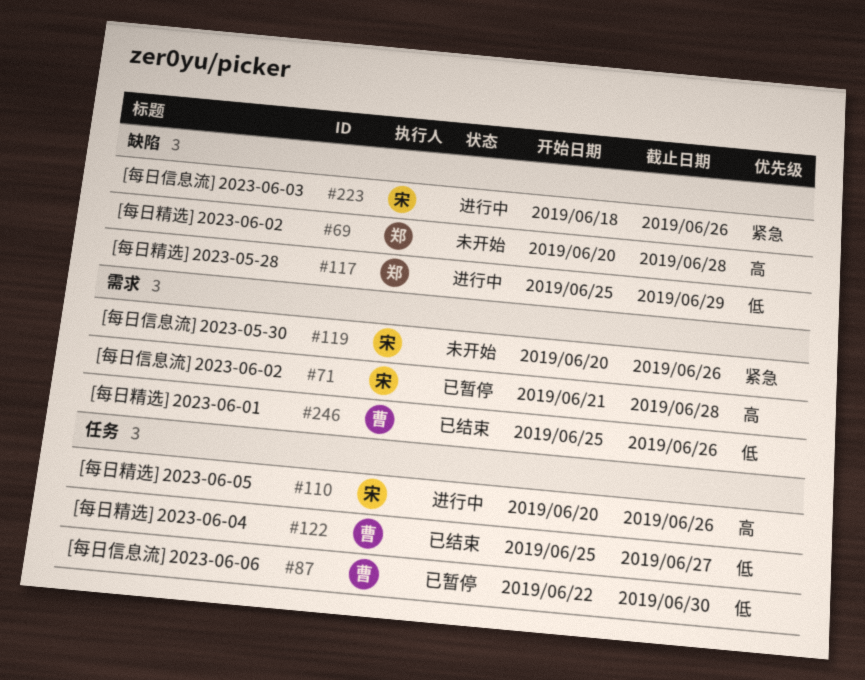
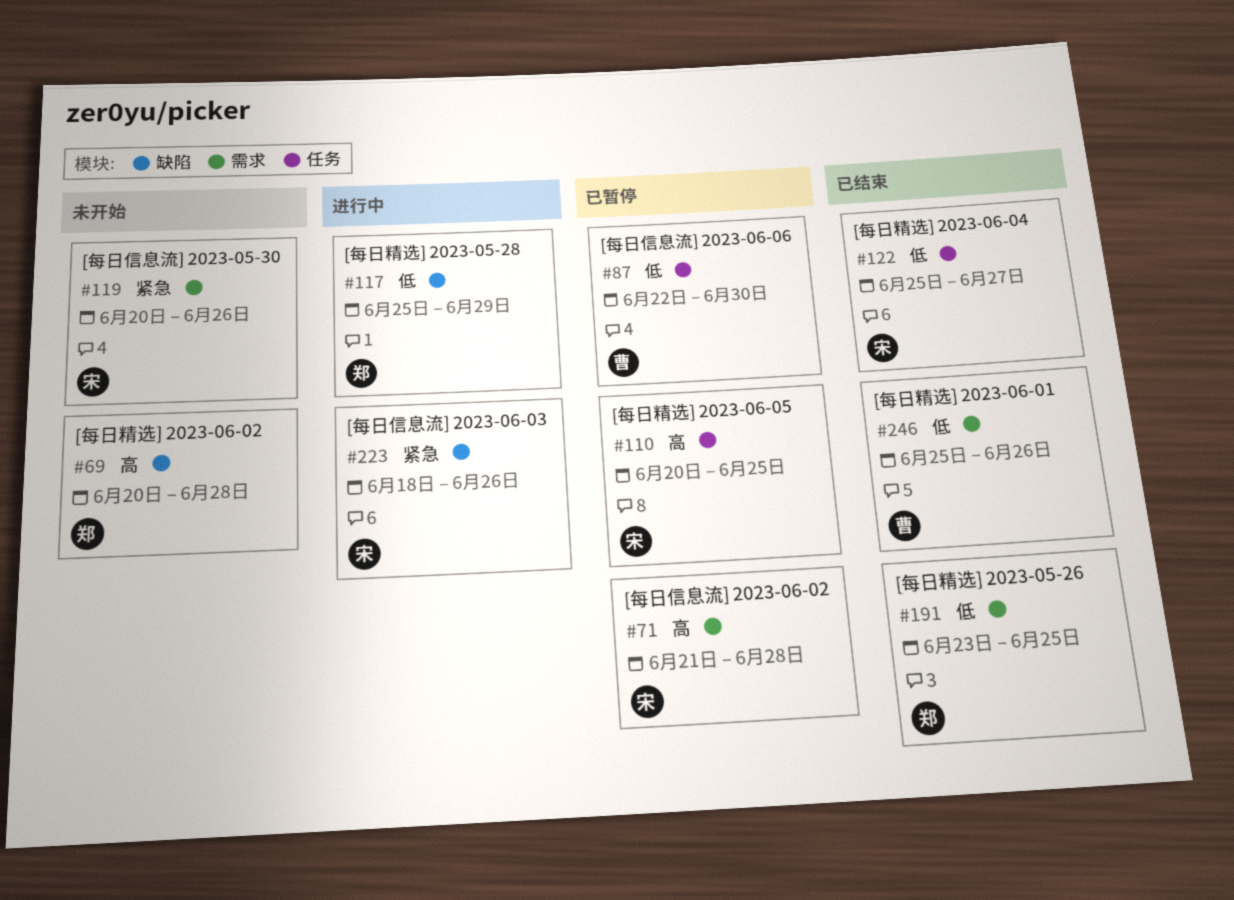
#110, status: 进行中 -> 已暂停
#110, due: Jun 26 -> Jun 25
#122, owner: 曹 -> 宋
#191: none -> present

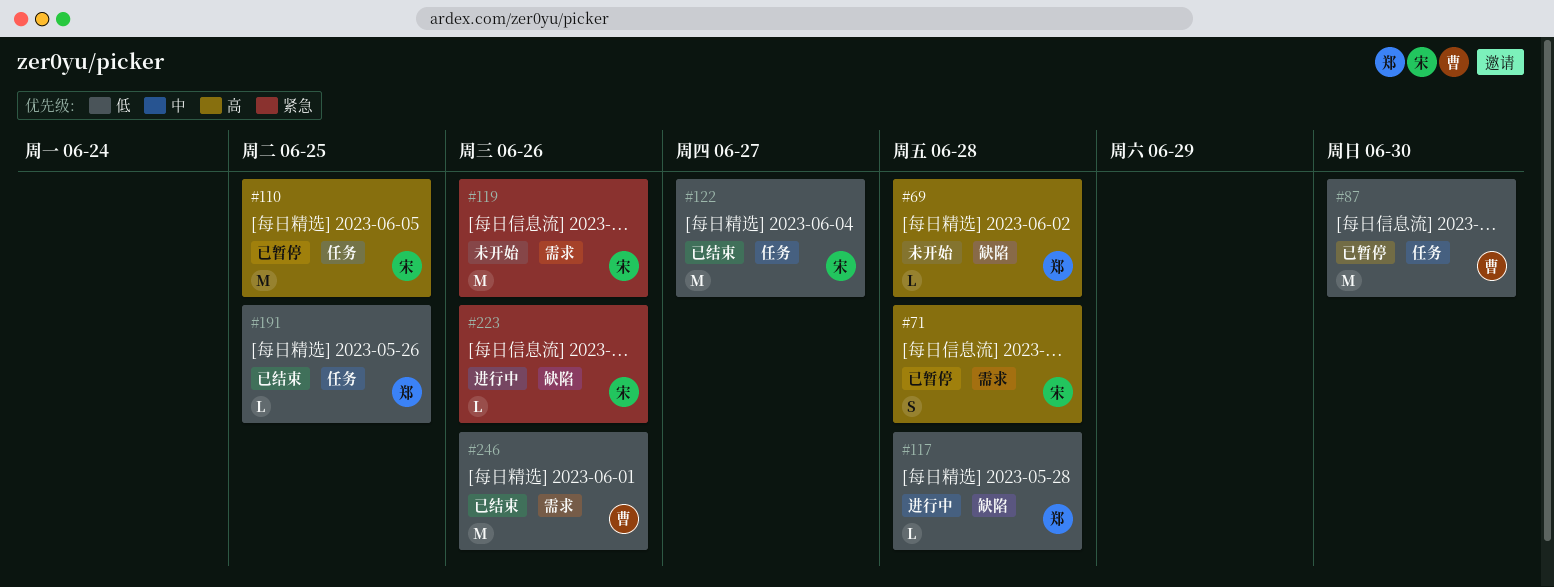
#117, due: Jun 29 -> Jun 28
#191, label: 需求 -> 任务

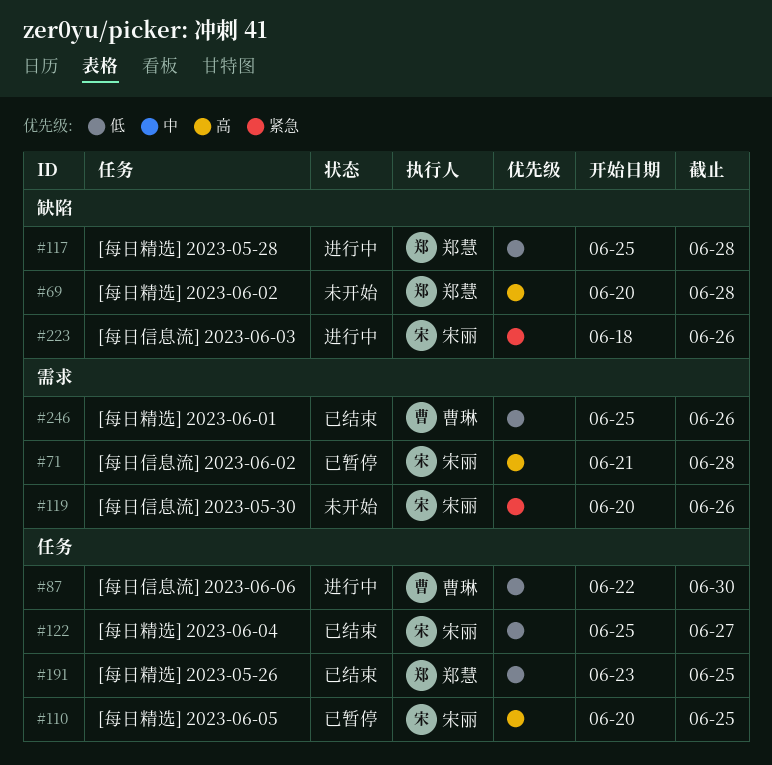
#87, status: 已暂停 -> 进行中

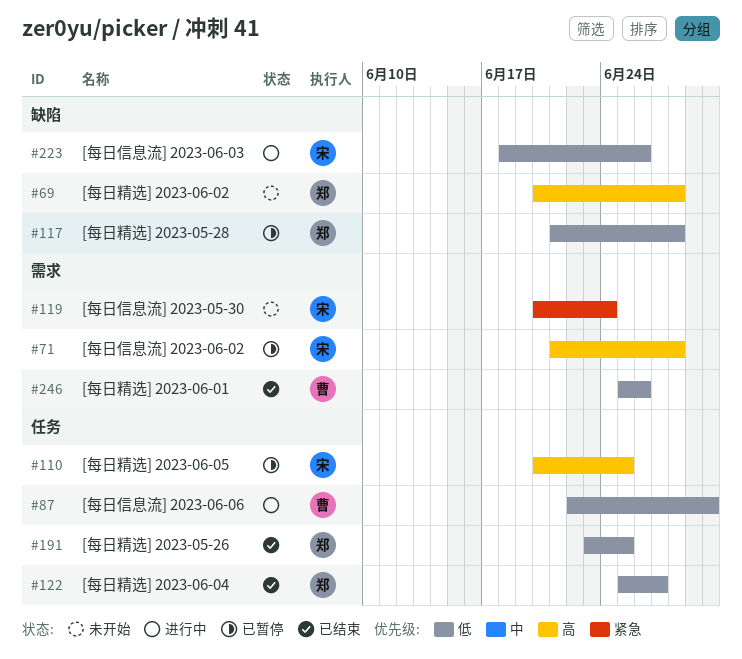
#117, status: 进行中 -> 已暂停
#117, start: Jun 25 -> Jun 21
#119, due: Jun 26 -> Jun 24
#122, owner: 宋丽 -> 郑慧
#223, priority: 紧急 -> 低

